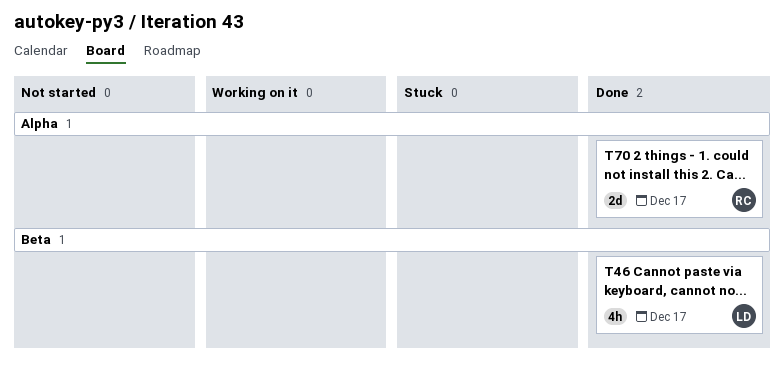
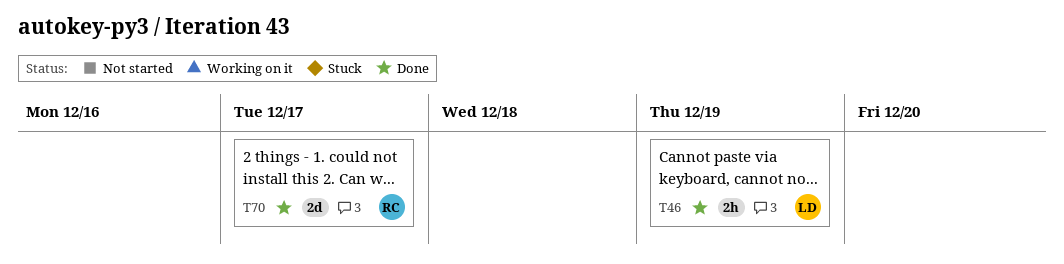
T46, estimate: 4h -> 2h
T46, due: Dec 17 -> Dec 19

